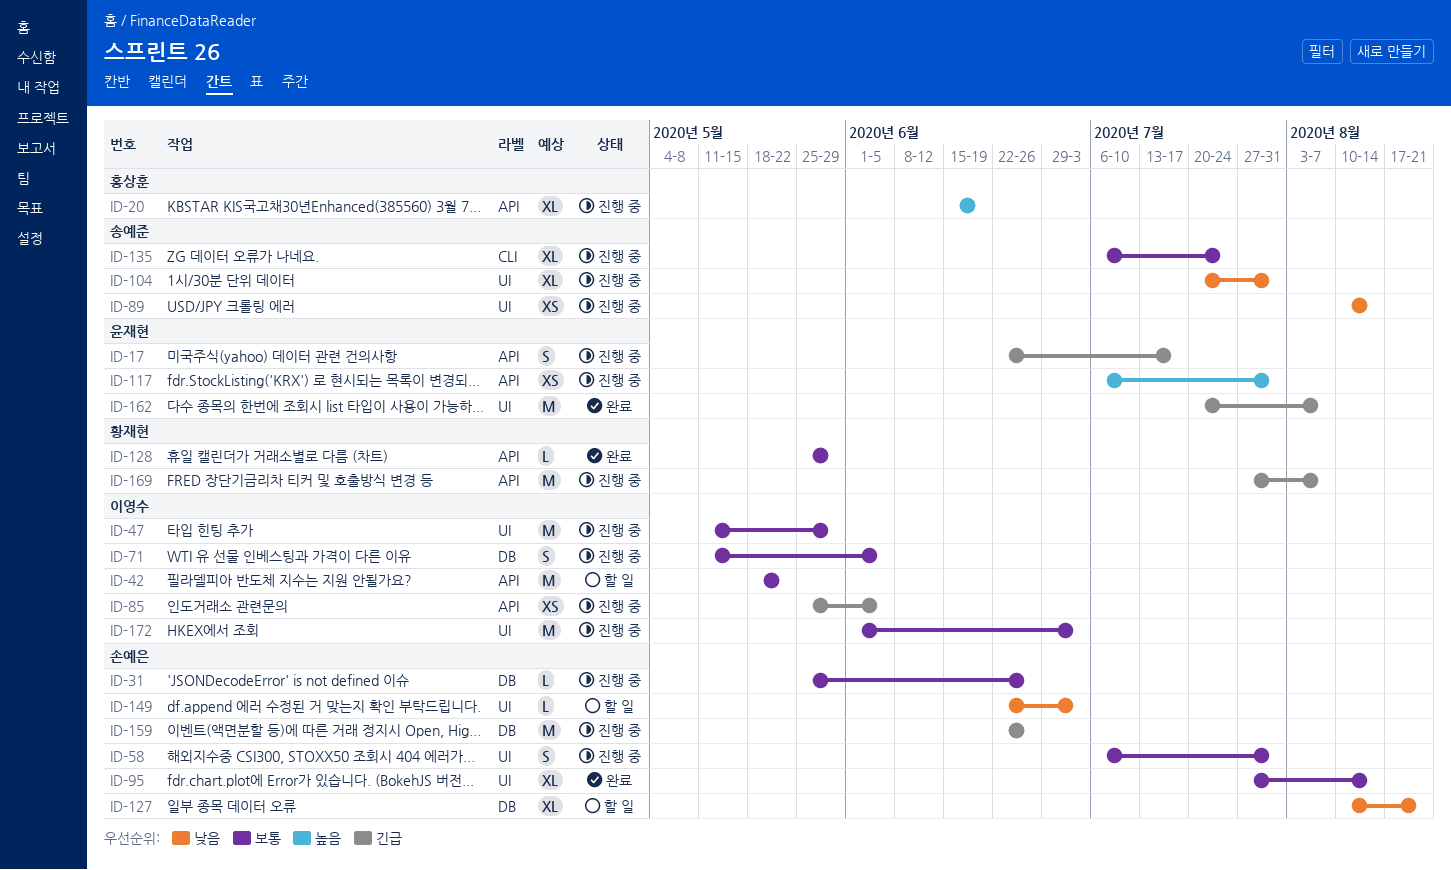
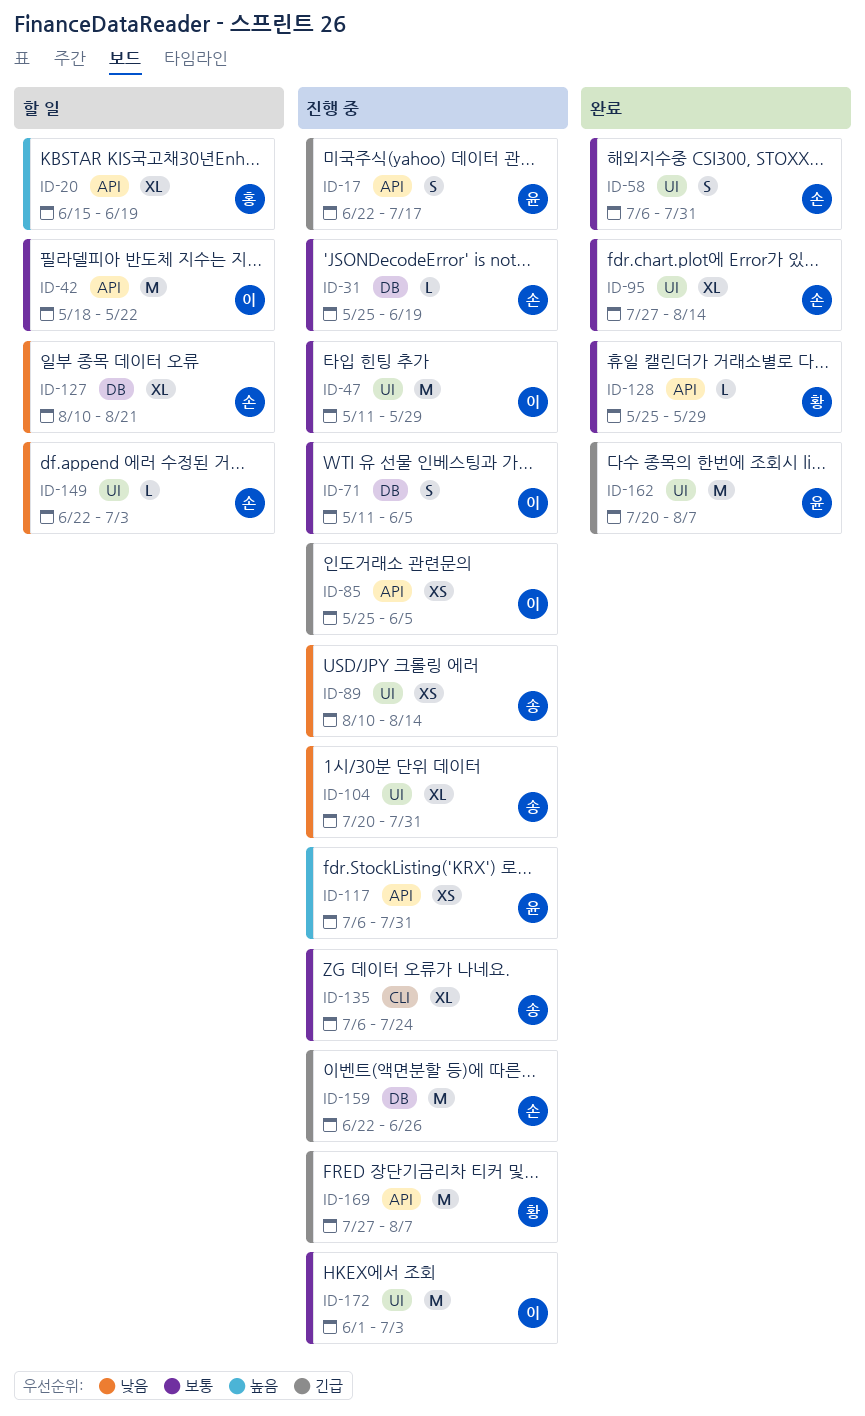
ID-20, status: 진행 중 -> 할 일
ID-31, due: Jun 26 -> Jun 19
ID-58, status: 진행 중 -> 완료

